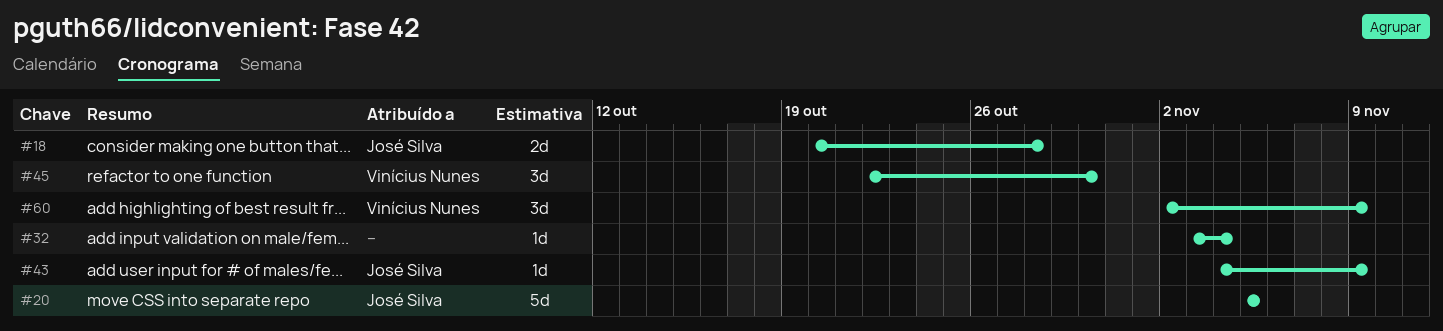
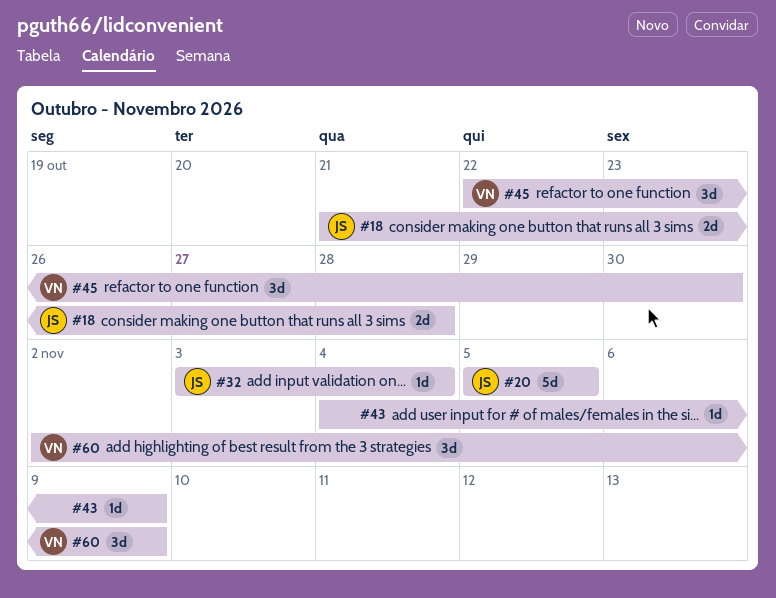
#18, start: Oct 20 -> Oct 21
#32, owner: none -> José Silva
#43, owner: José Silva -> none

